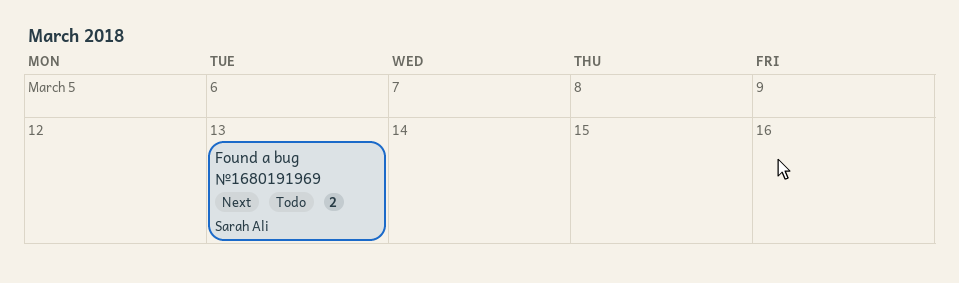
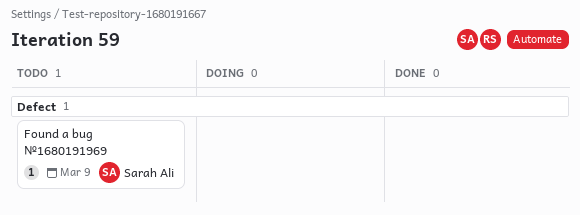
Found a bug №1680191969, estimate: 2 -> 1
Found a bug №1680191969, due: Mar 13 -> Mar 9

